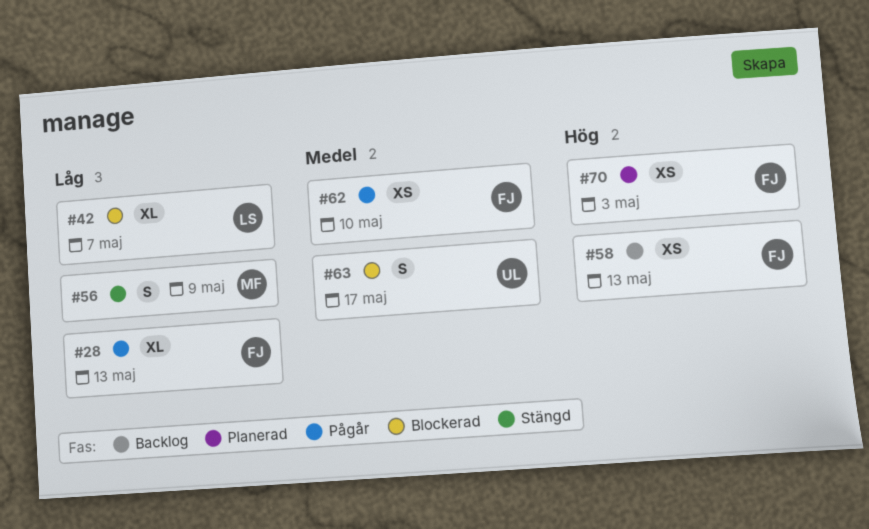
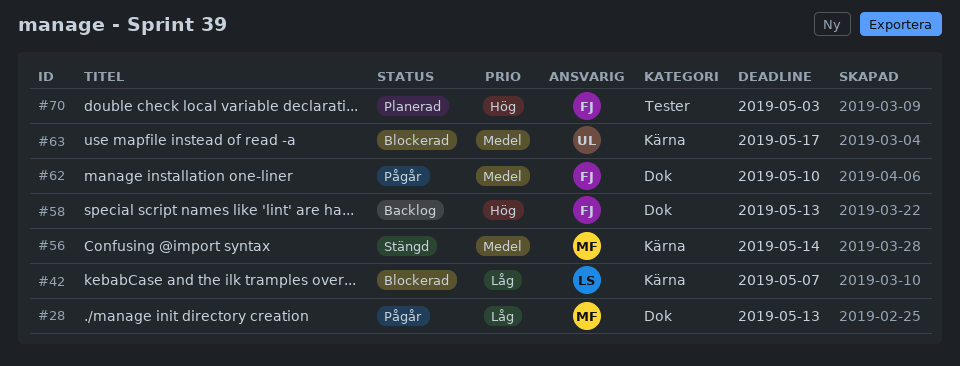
#28, owner: FJ -> MF
#56, priority: Låg -> Medel
#56, due: May 9 -> May 14

